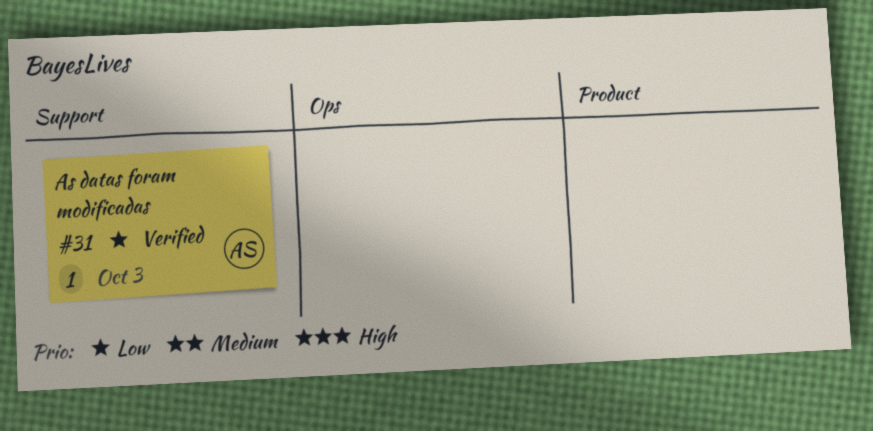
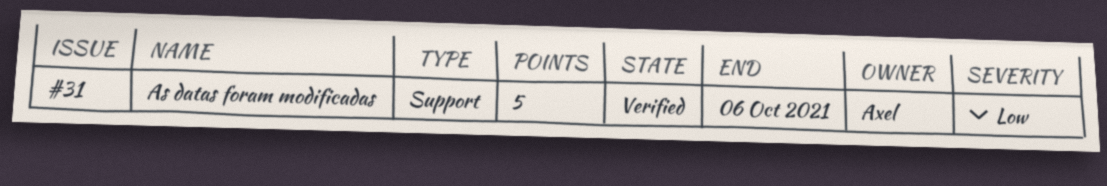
#31, estimate: 1 -> 5
#31, due: Oct 3 -> Oct 6

